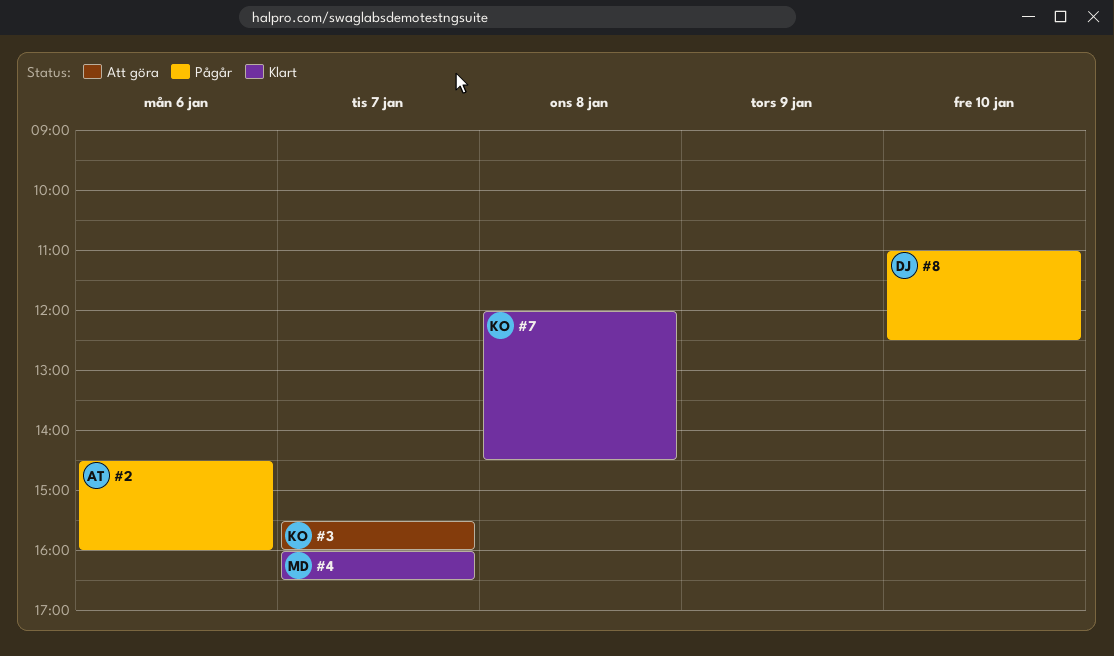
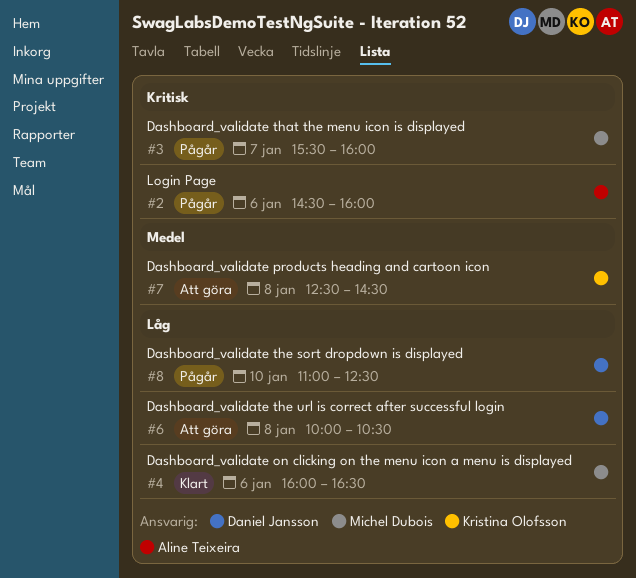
#3, status: Att göra -> Pågår
#3, owner: Kristina Olofsson -> Michel Dubois
#4, day: Jan 7 -> Jan 6
#6: none -> present
#7, status: Klart -> Att göra
#7, begins: 12:00 -> 12:30

